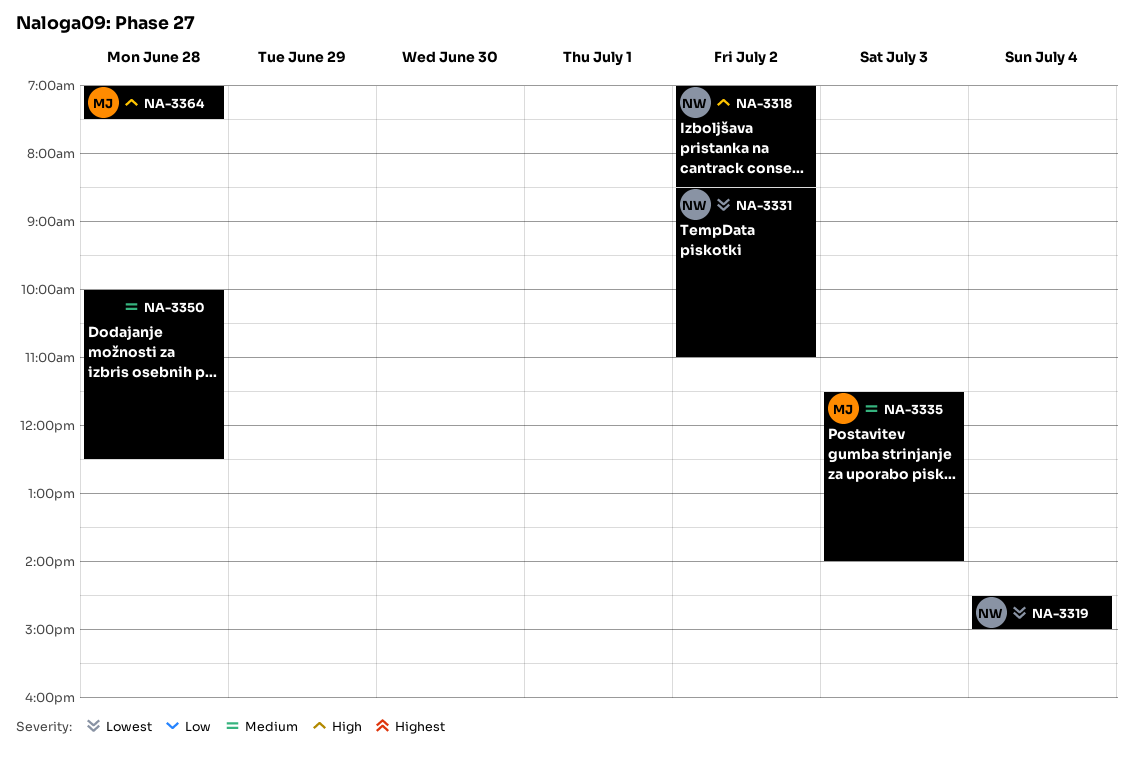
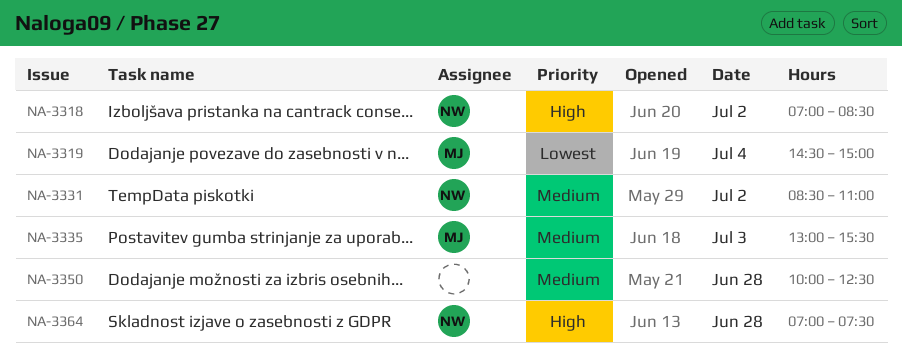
NA-3319, owner: NW -> MJ
NA-3331, priority: Lowest -> Medium
NA-3335, begins: 11:30 -> 13:00
NA-3335, ends: 14:00 -> 15:30
NA-3364, owner: MJ -> NW

